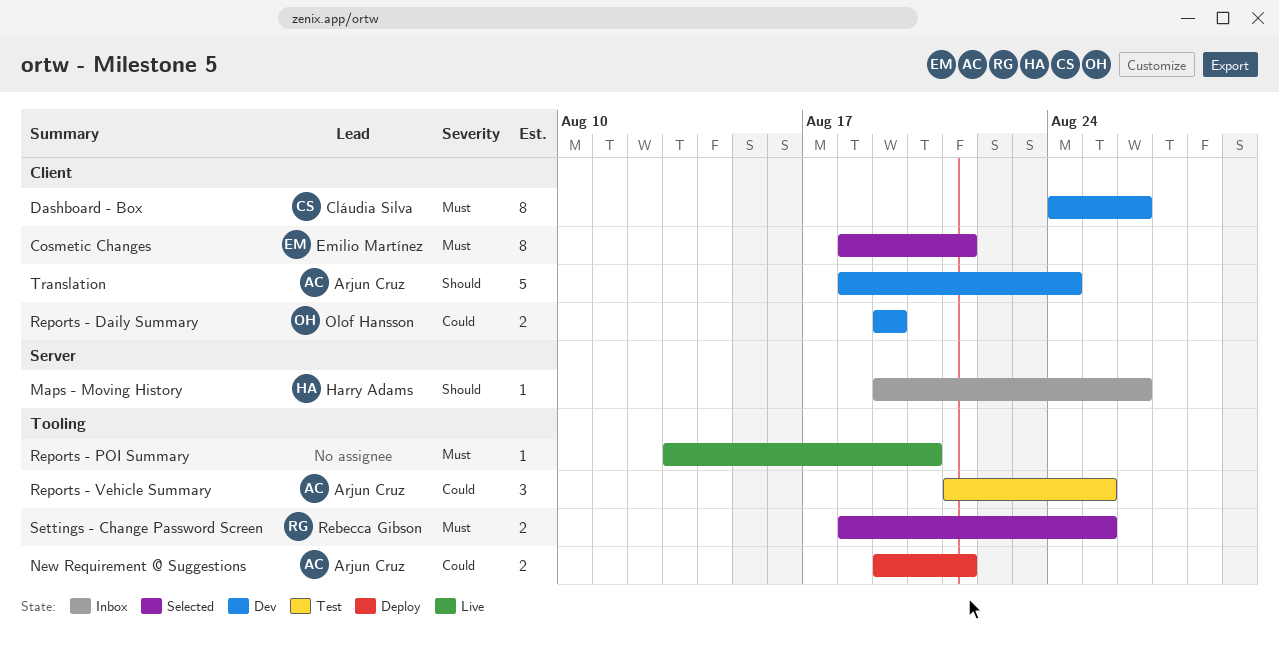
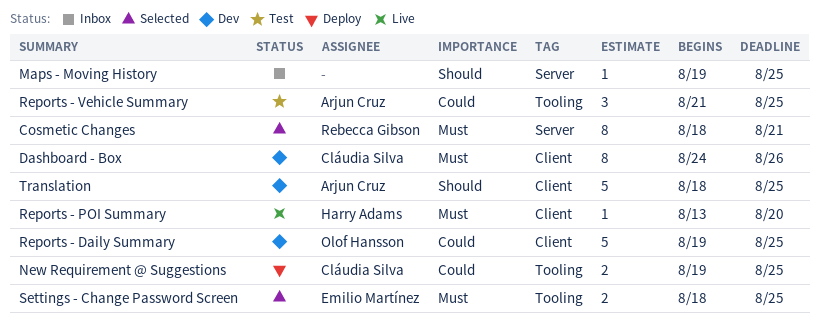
Cosmetic Changes, owner: Emilio Martínez -> Rebecca Gibson
Cosmetic Changes, label: Client -> Server
Maps - Moving History, owner: Harry Adams -> none
Maps - Moving History, due: Aug 26 -> Aug 25
New Requirement @ Suggestions, owner: Arjun Cruz -> Cláudia Silva
New Requirement @ Suggestions, due: Aug 21 -> Aug 25
Reports - Daily Summary, estimate: 2 -> 5
Reports - Daily Summary, due: Aug 19 -> Aug 25
Reports - POI Summary, owner: none -> Harry Adams
Reports - POI Summary, label: Tooling -> Client
Settings - Change Password Screen, owner: Rebecca Gibson -> Emilio Martínez
Translation, due: Aug 24 -> Aug 25

